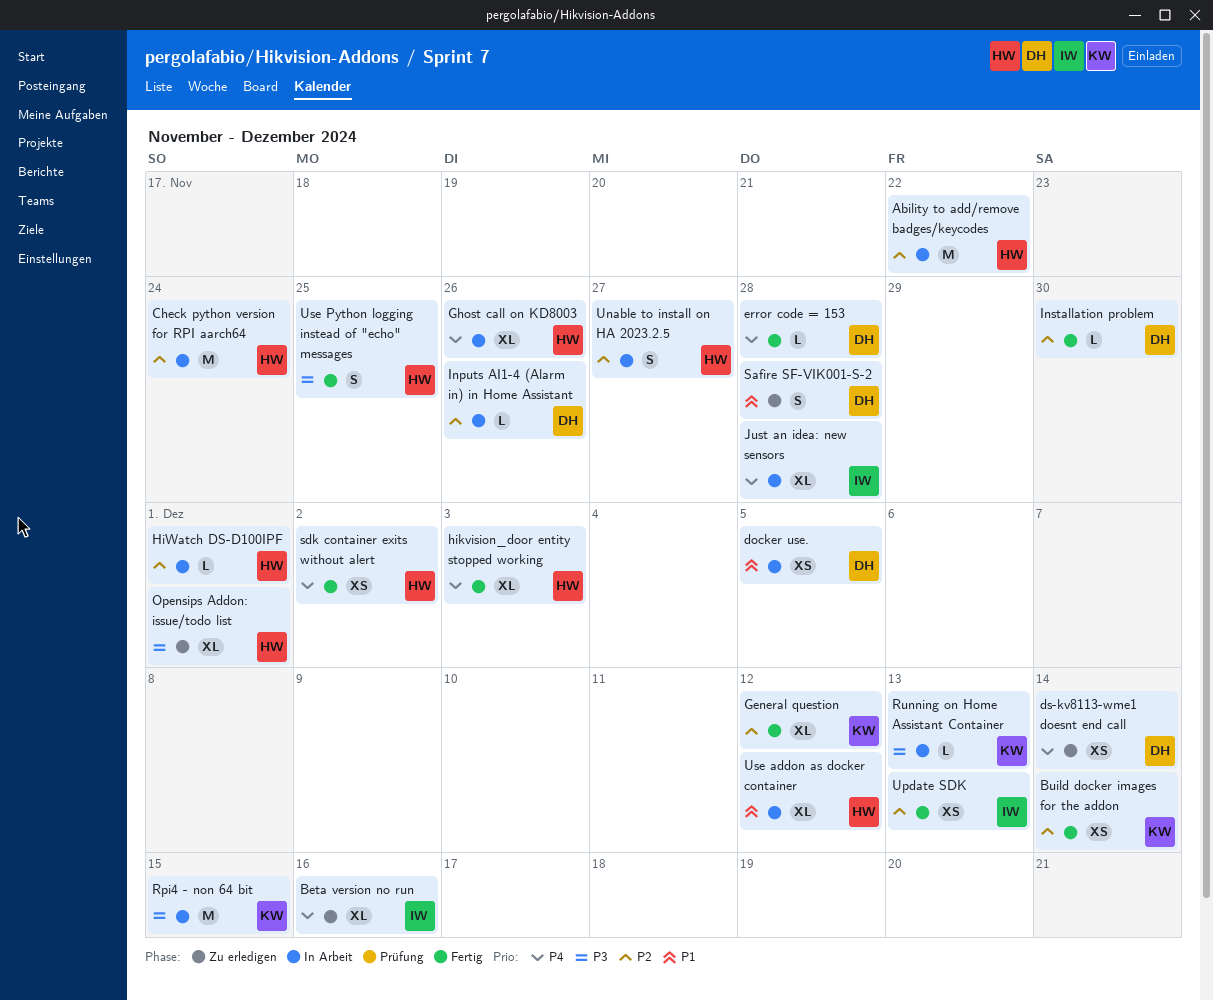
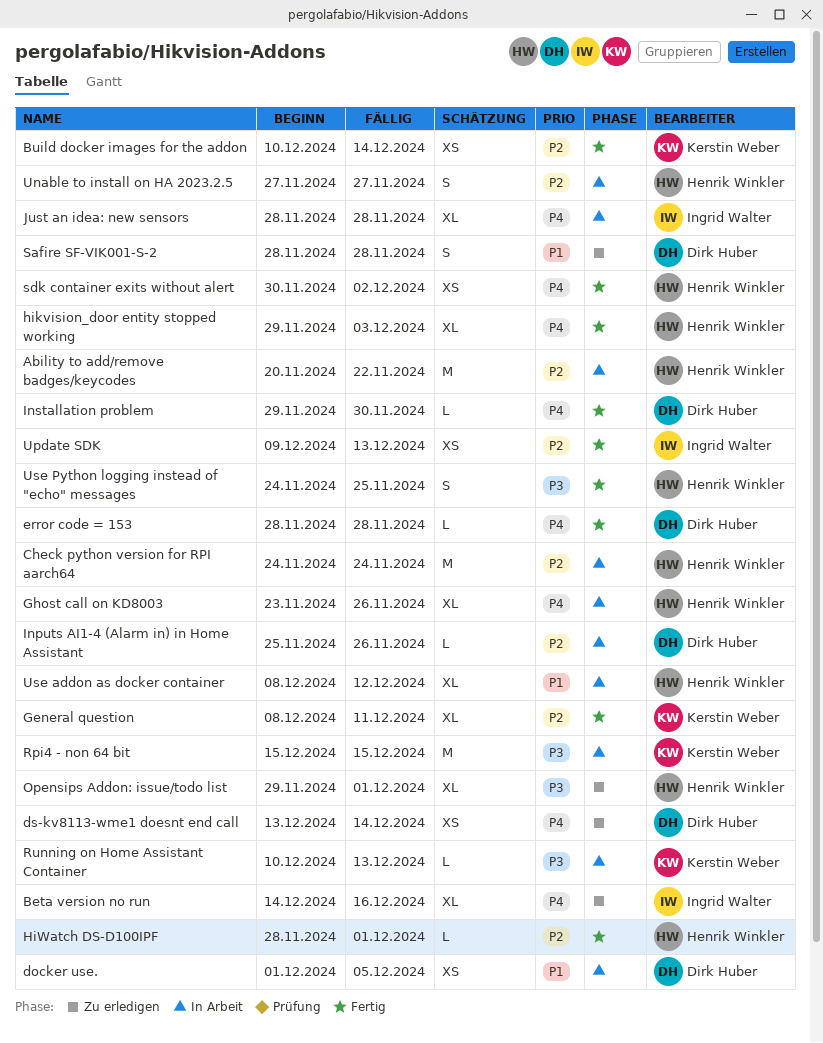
General question, due: Dec 12 -> Dec 11
HiWatch DS-D100IPF, status: In Arbeit -> Fertig
Installation problem, priority: P2 -> P4

